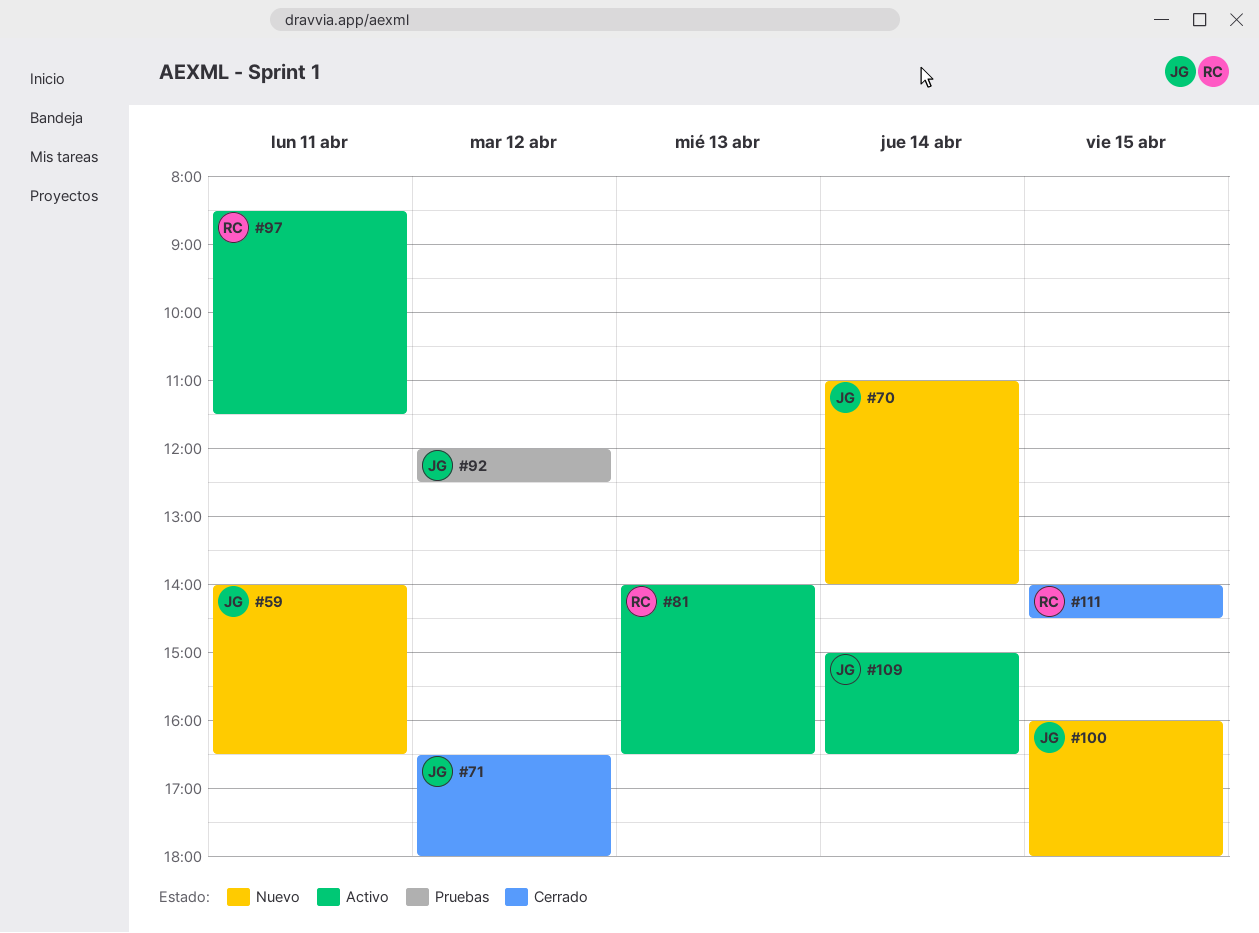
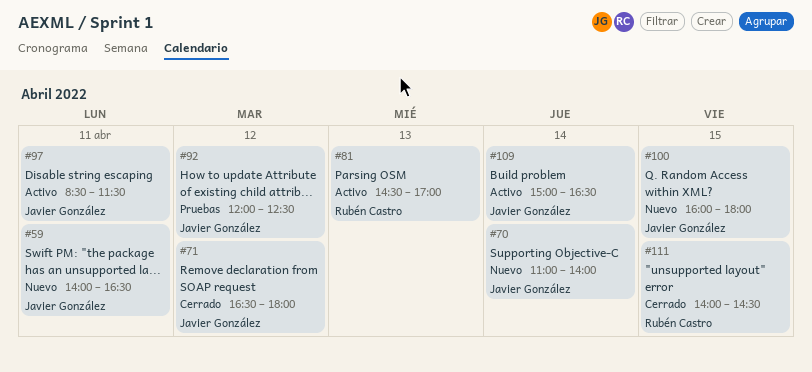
#81, begins: 14:00 -> 14:30
#81, ends: 16:30 -> 17:00
#97, owner: Rubén Castro -> Javier González

